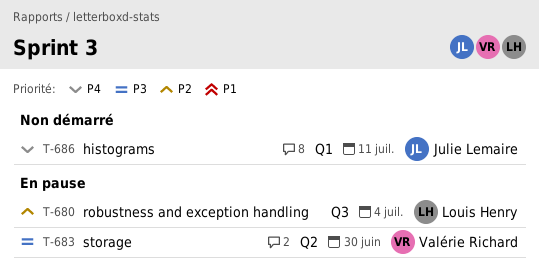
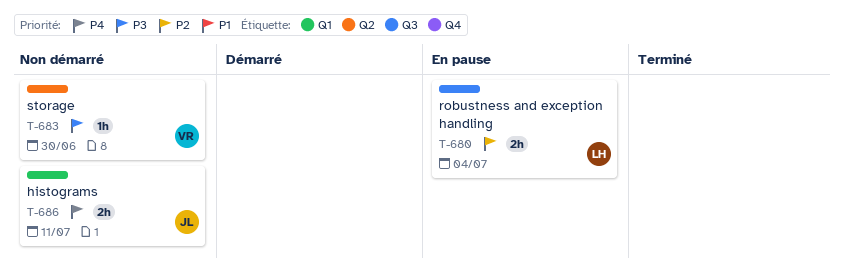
T-683, status: En pause -> Non démarré

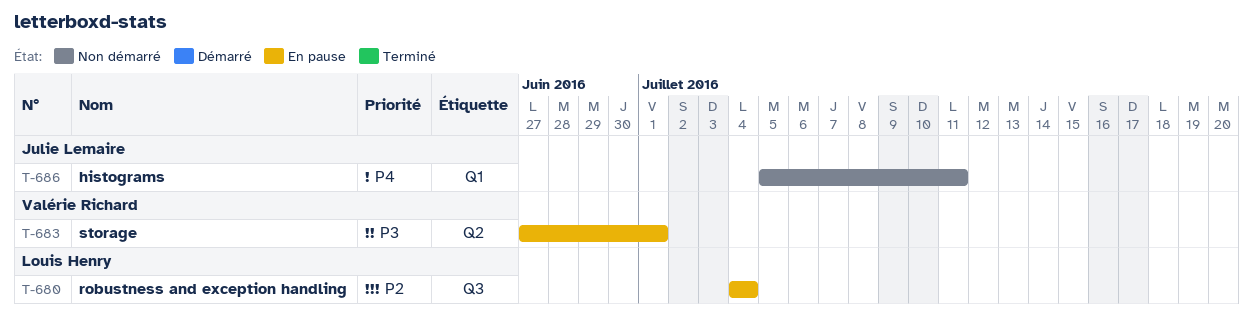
T-683, status: Non démarré -> En pause
T-683, due: Jun 30 -> Jul 1

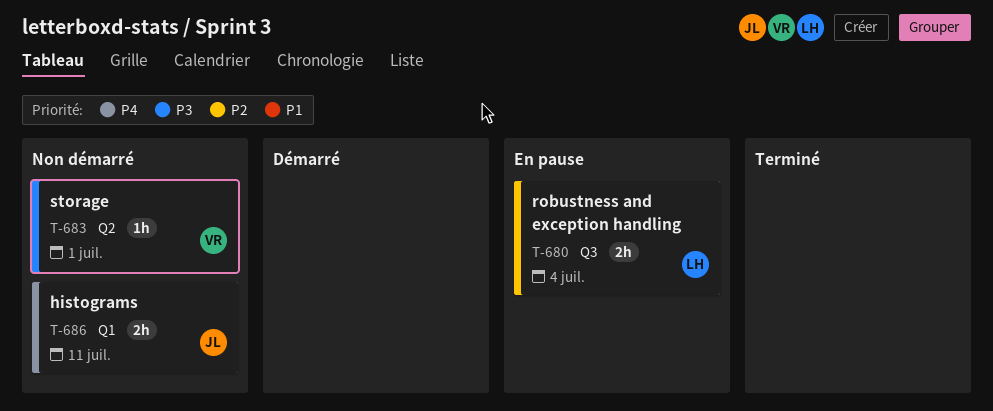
T-683, status: En pause -> Non démarré

